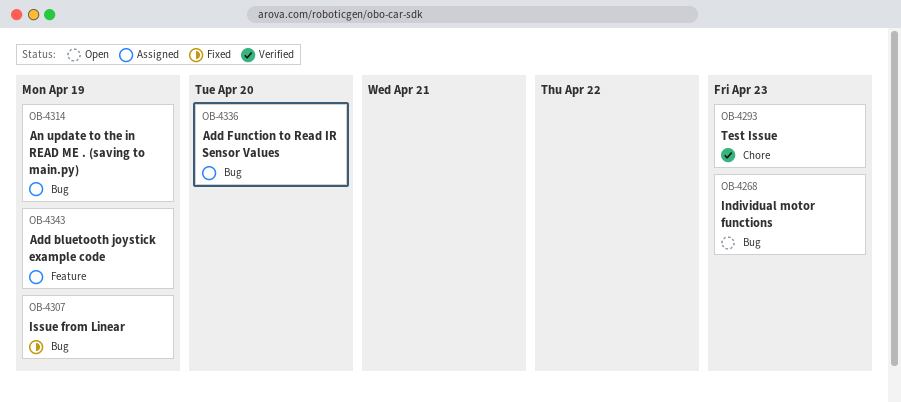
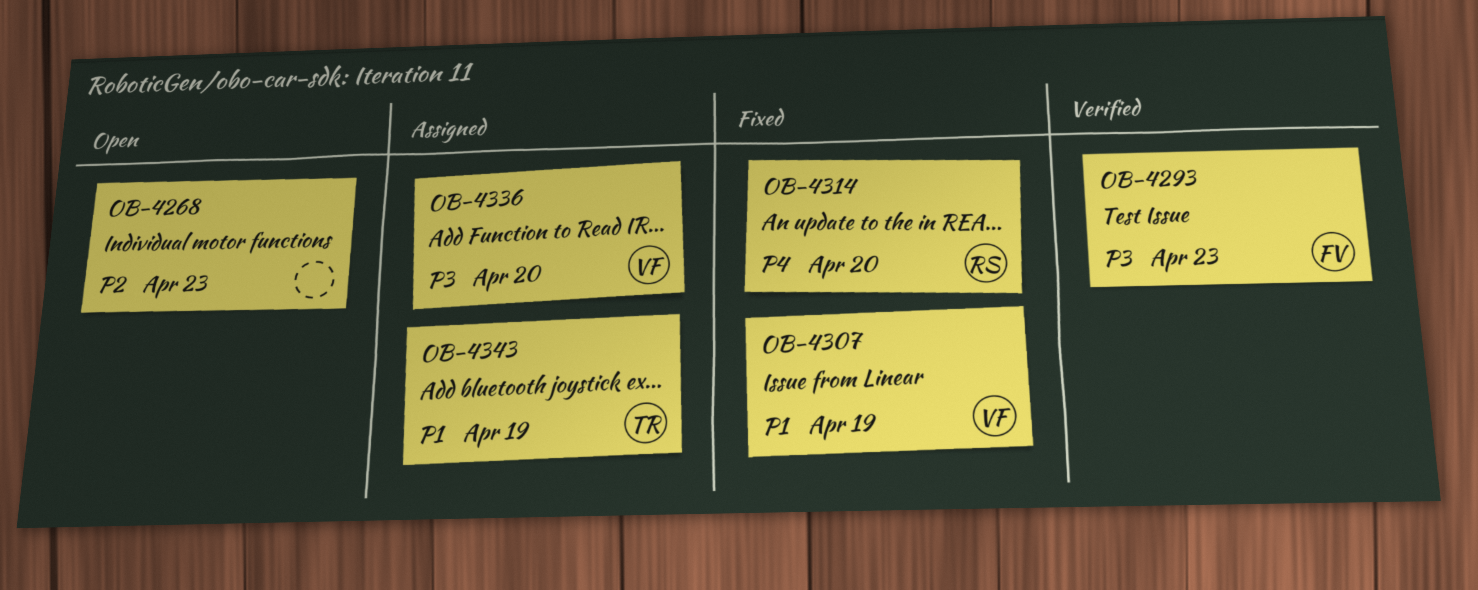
OB-4314, status: Assigned -> Fixed
OB-4314, due: Apr 19 -> Apr 20

